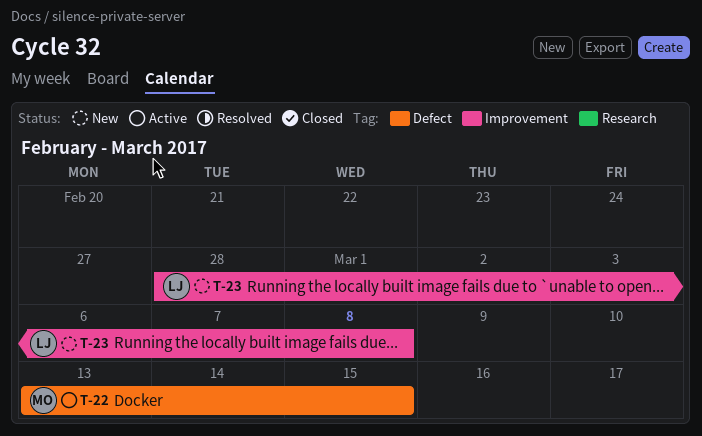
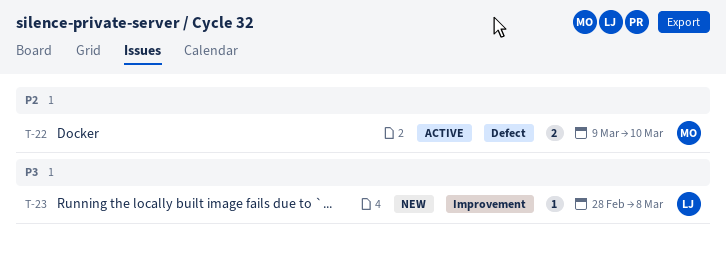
T-22, start: Mar 13 -> Mar 9
T-22, due: Mar 15 -> Mar 10

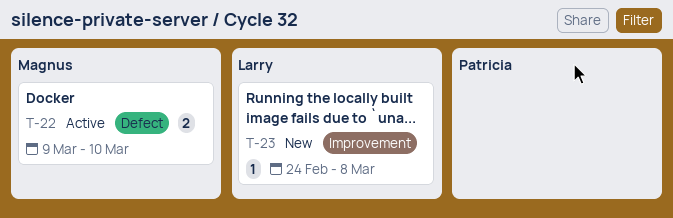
T-23, start: Feb 28 -> Feb 24

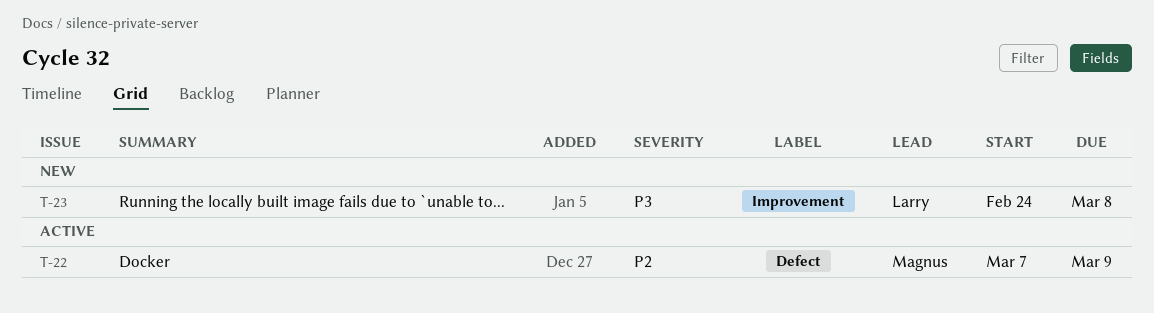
T-22, start: Mar 9 -> Mar 7
T-22, due: Mar 10 -> Mar 9

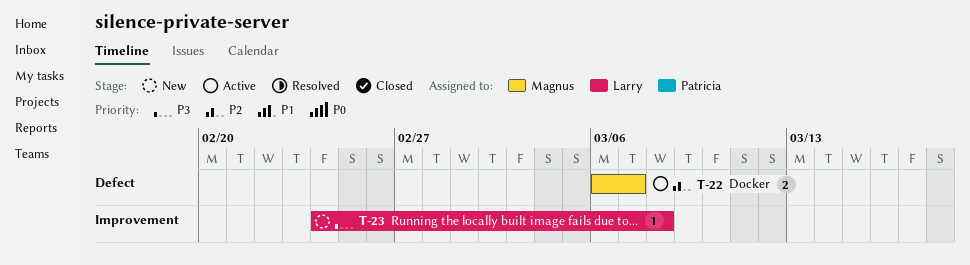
T-22, start: Mar 7 -> Mar 6
T-22, due: Mar 9 -> Mar 7

